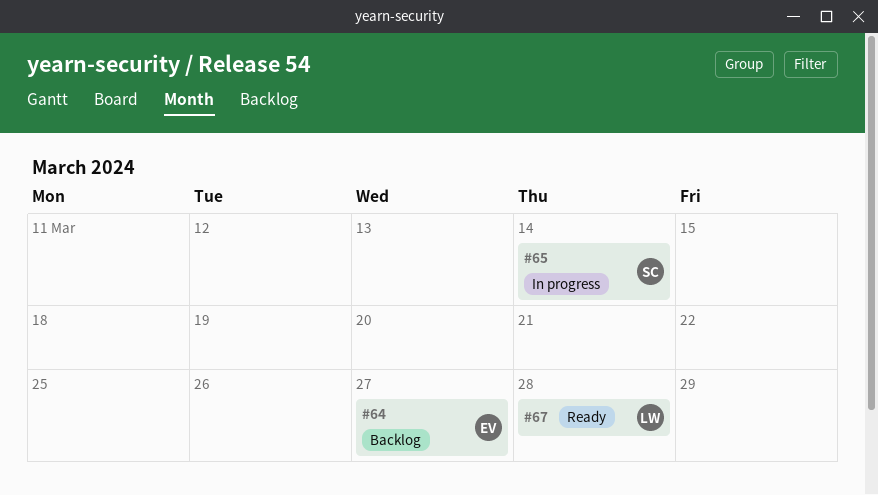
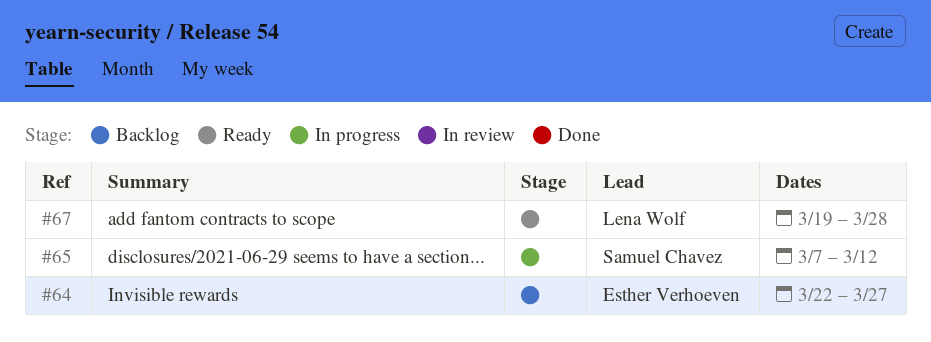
#65, due: Mar 14 -> Mar 12

